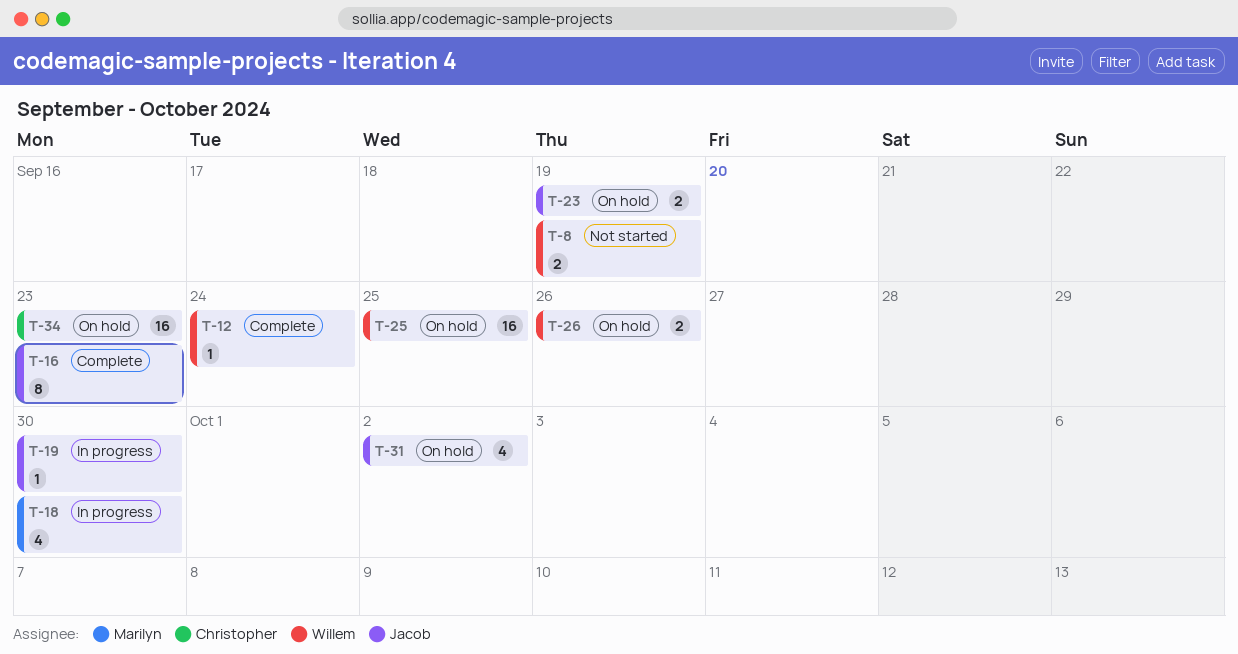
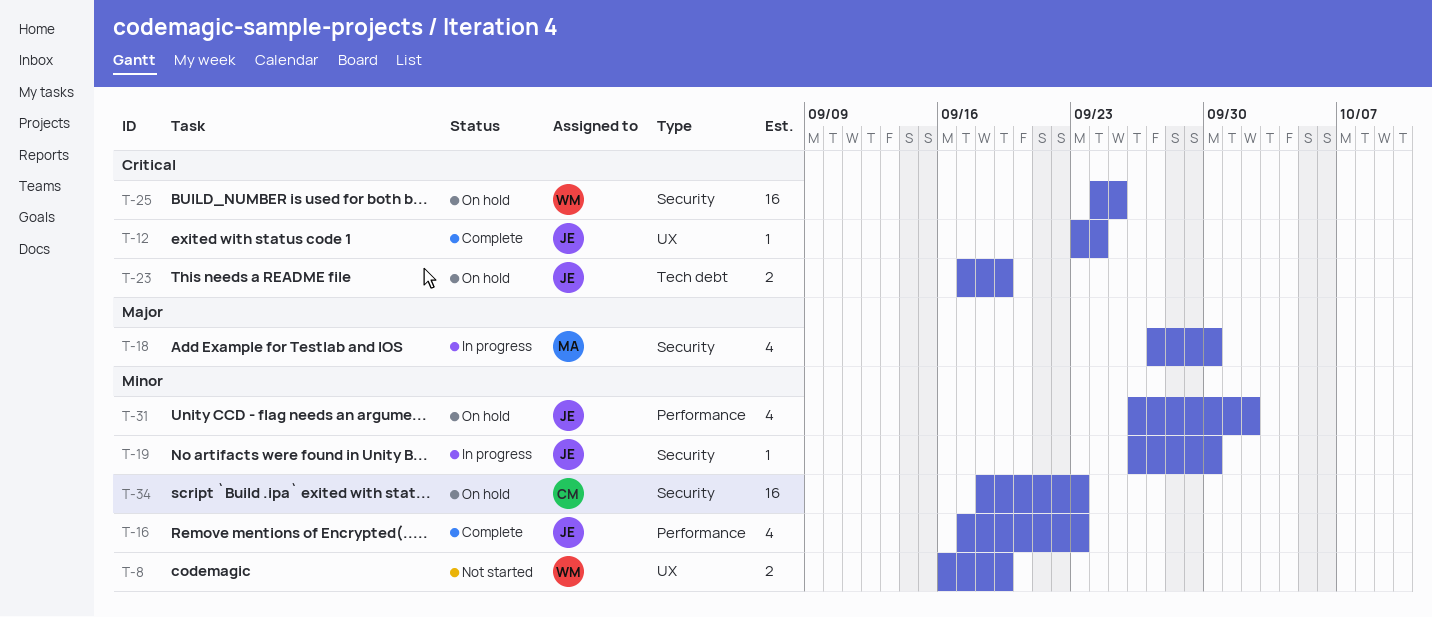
T-12, owner: Willem -> Jacob
T-16, estimate: 8 -> 4
T-26: present -> none

